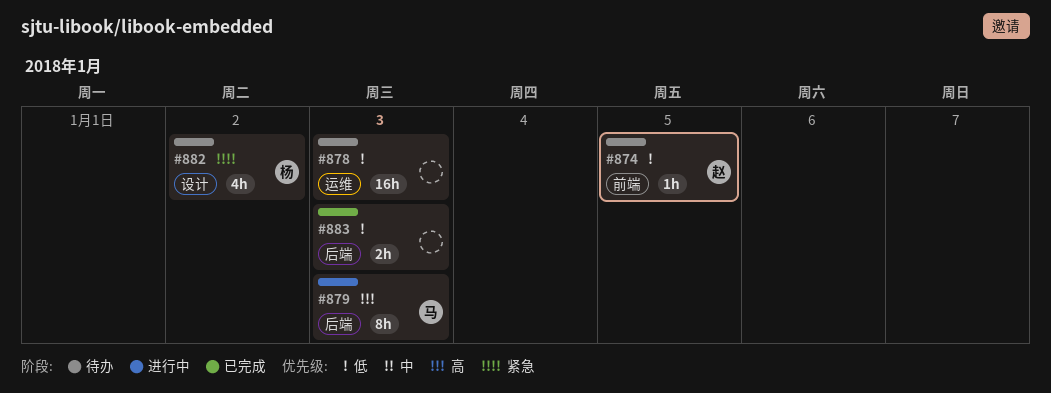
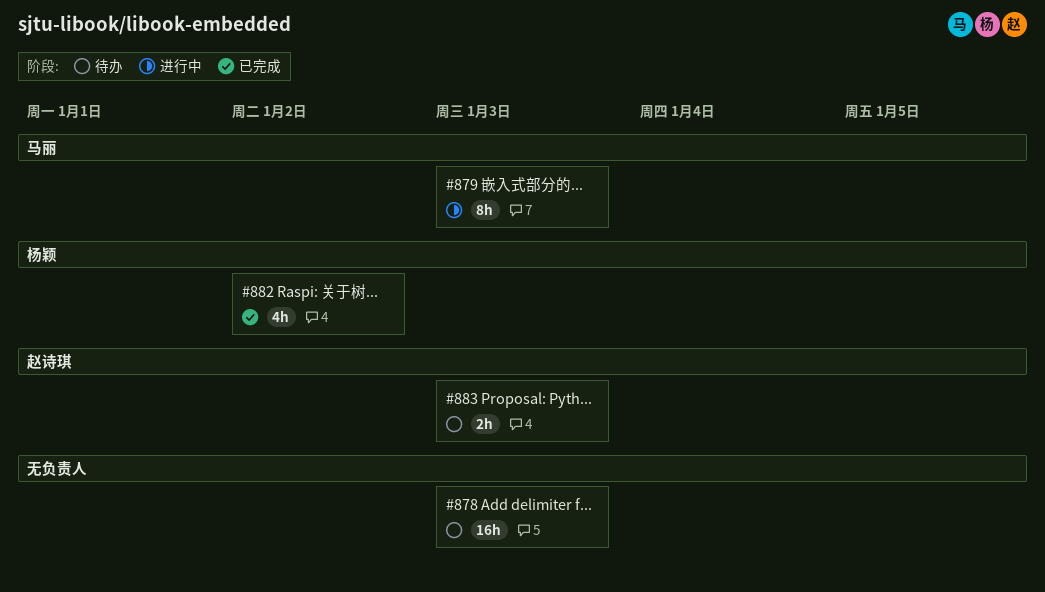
#874: present -> none
#882, status: 待办 -> 已完成
#883, status: 已完成 -> 待办
#883, owner: none -> 赵诗琪

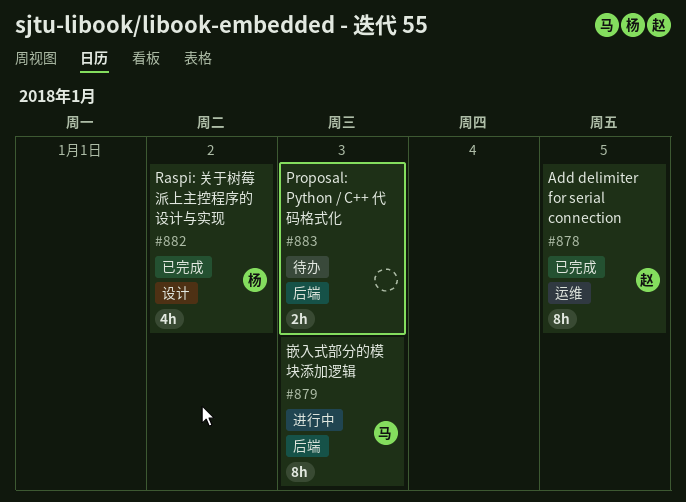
#878, status: 待办 -> 已完成
#878, owner: none -> 赵诗琪
#878, estimate: 16h -> 8h
#878, due: Jan 3 -> Jan 5
#883, owner: 赵诗琪 -> none

